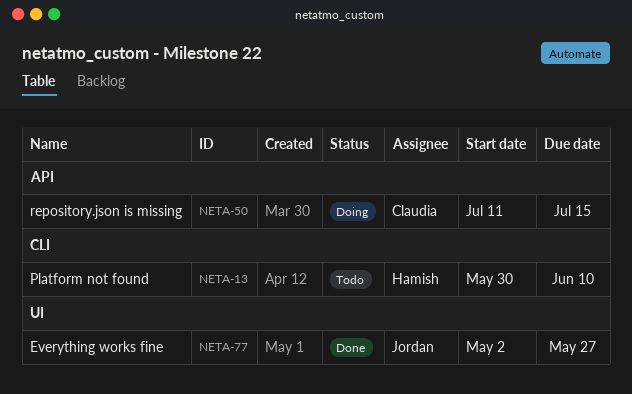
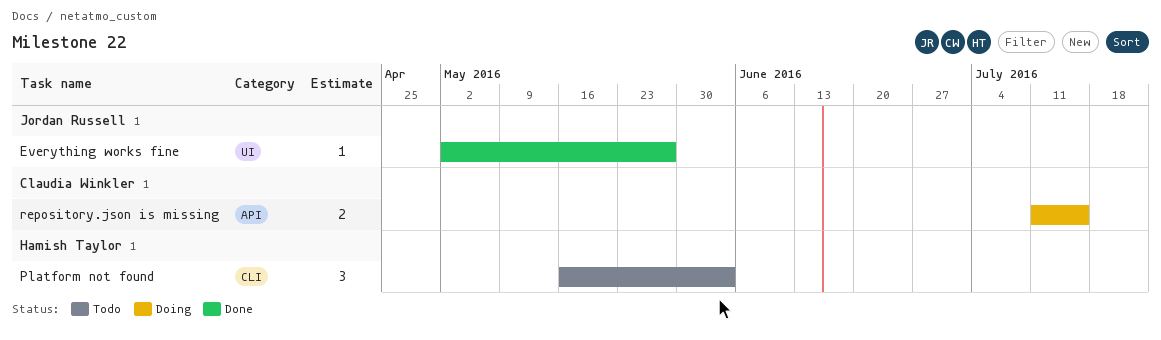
Platform not found, start: May 30 -> May 16
Platform not found, due: Jun 10 -> Jun 3

